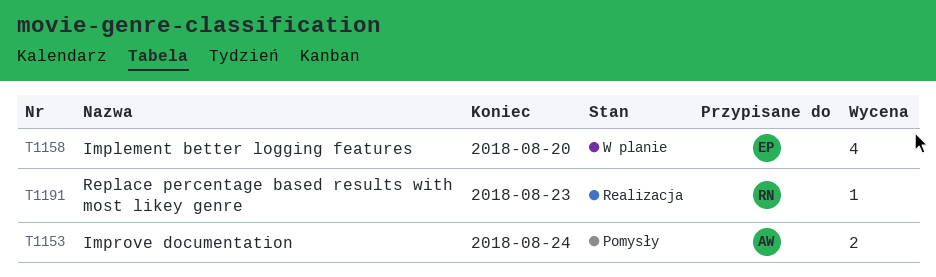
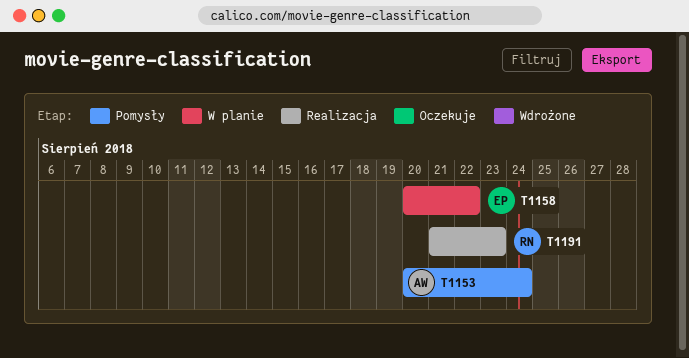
T1158, due: Aug 20 -> Aug 22

